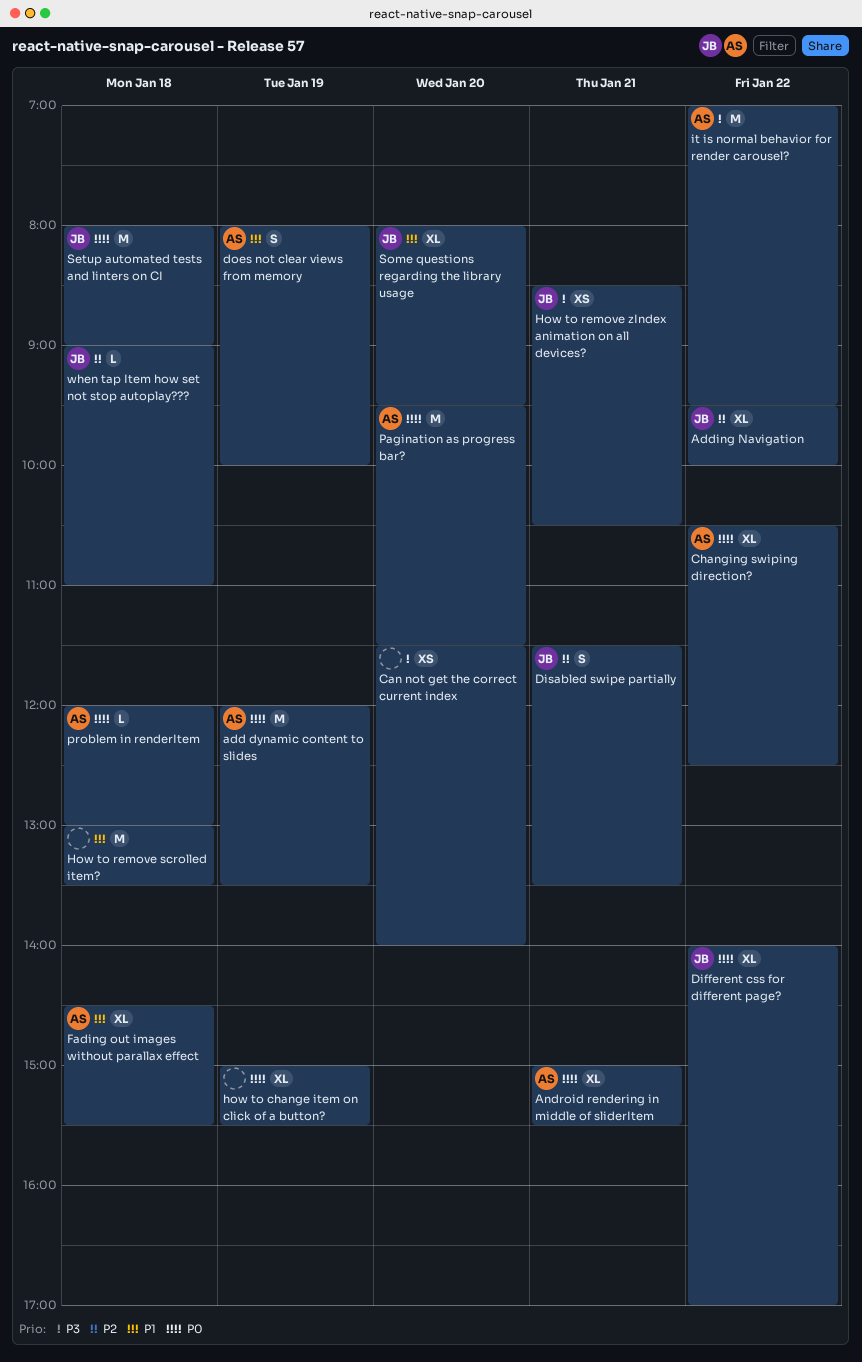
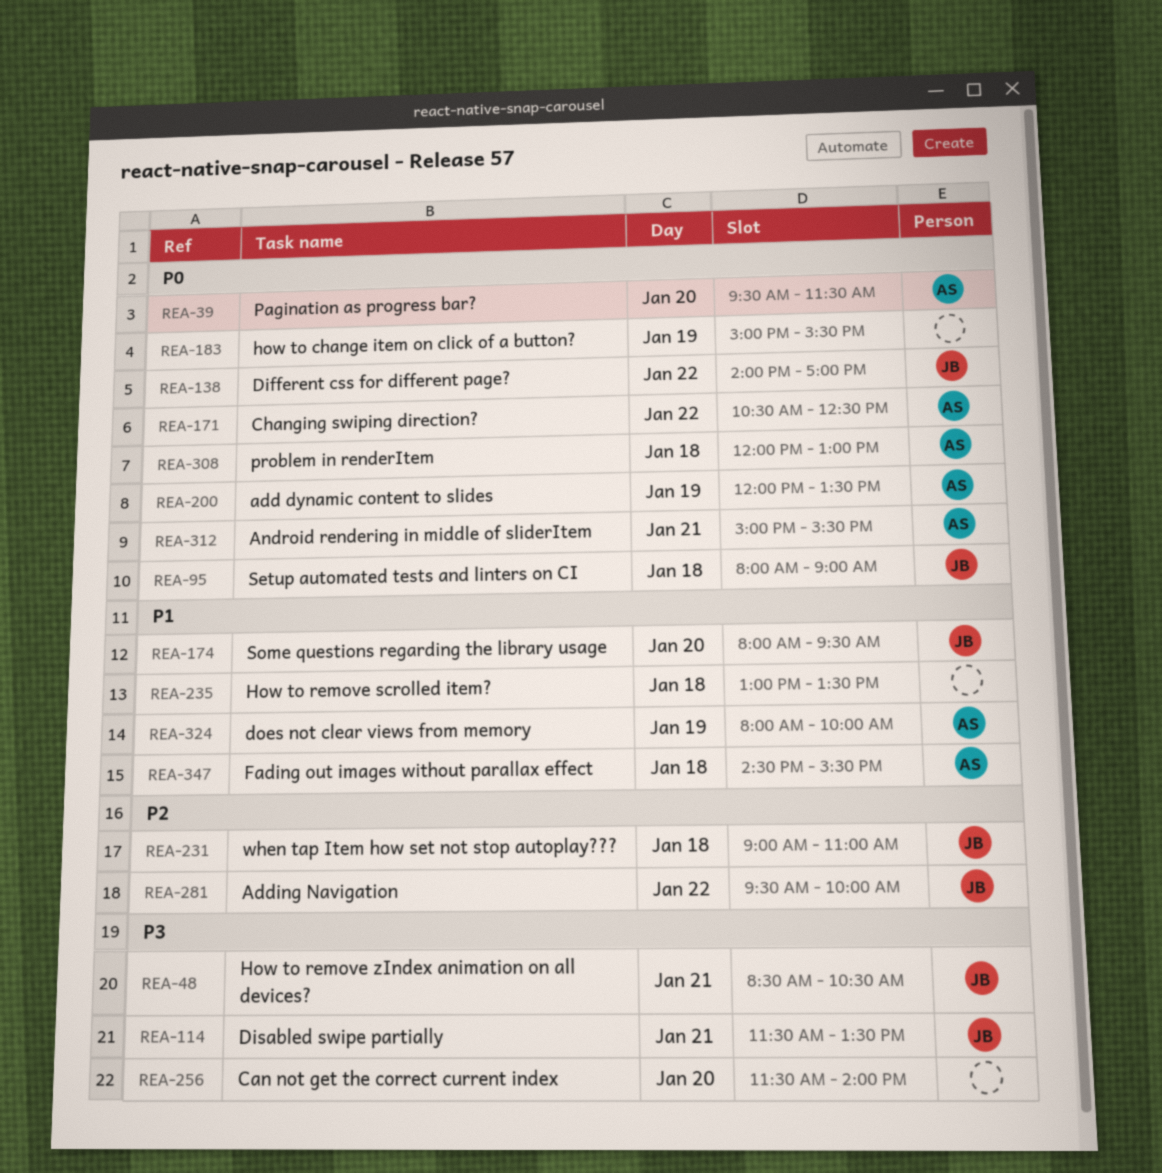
Disabled swipe partially, priority: P2 -> P3
it is normal behavior for render carousel?: present -> none

